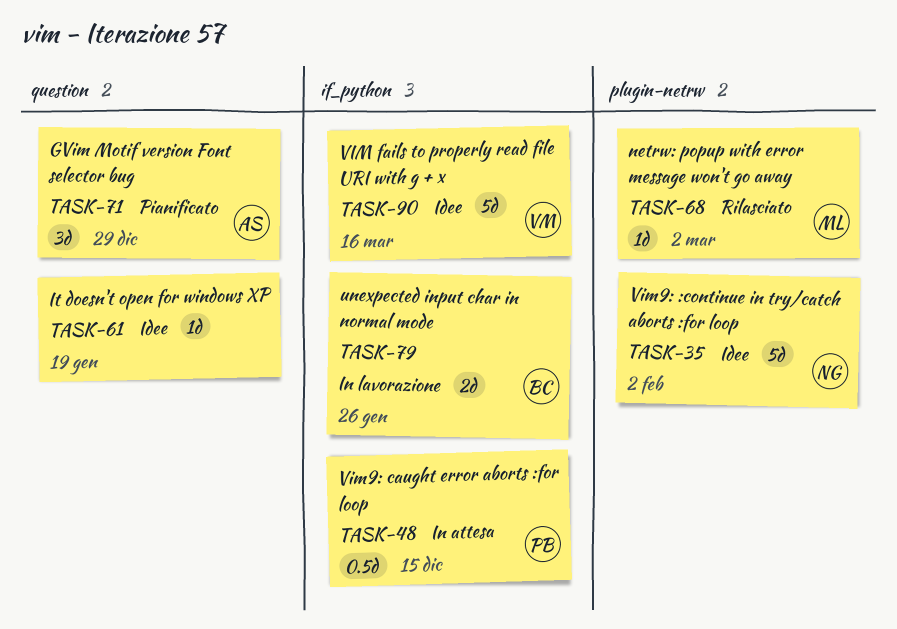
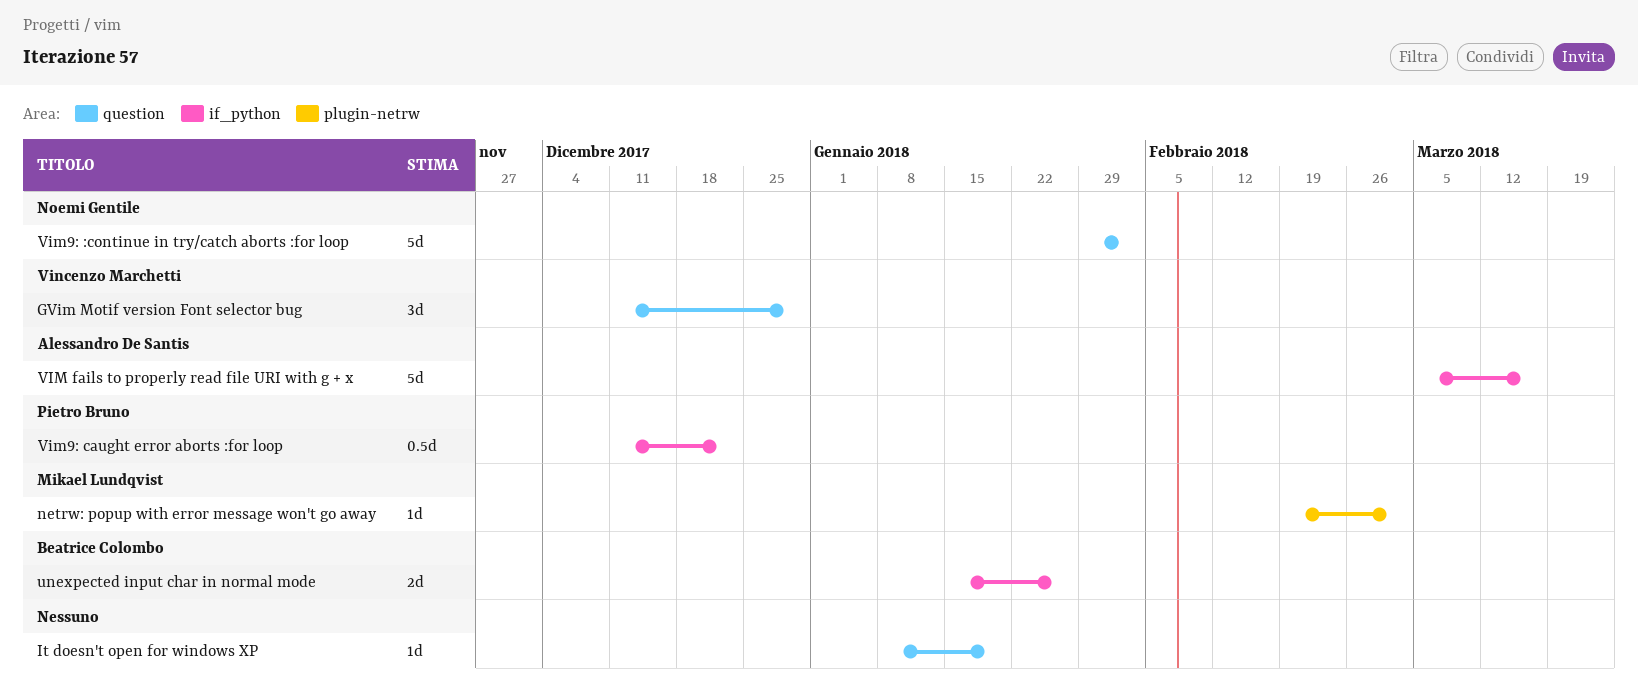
GVim Motif version Font selector bug, owner: Alessandro De Santis -> Vincenzo Marchetti
VIM fails to properly read file URI with g + x, owner: Vincenzo Marchetti -> Alessandro De Santis
Vim9: :continue in try/catch aborts :for loop, label: plugin-netrw -> question
Vim9: caught error aborts :for loop, due: Dec 15 -> Dec 22

